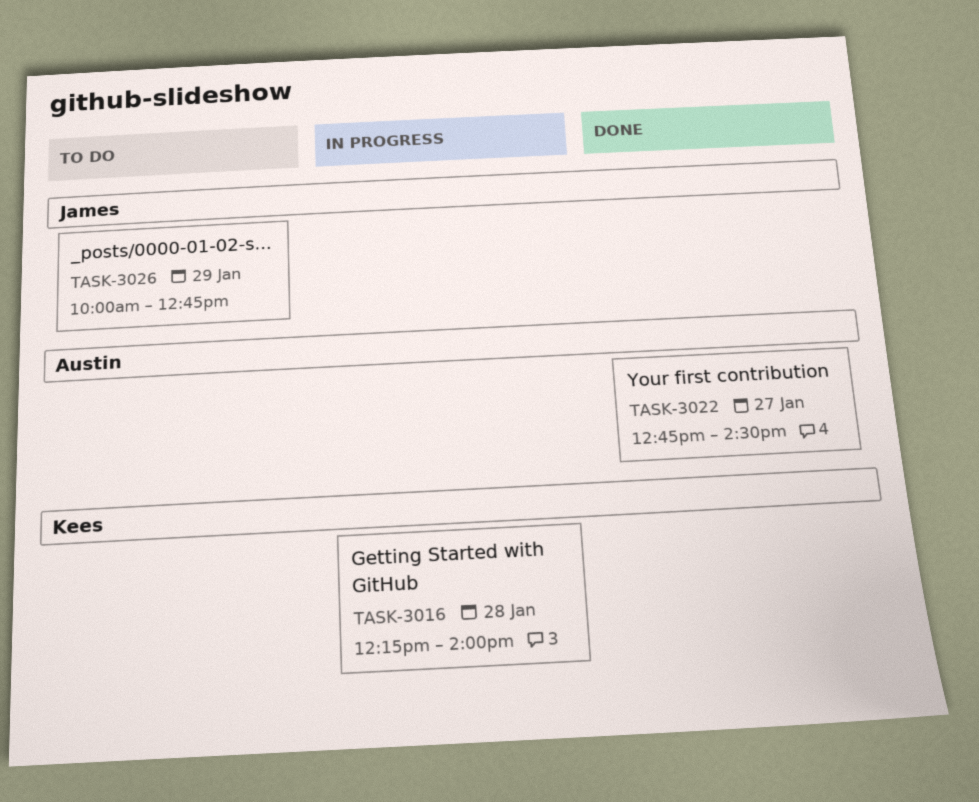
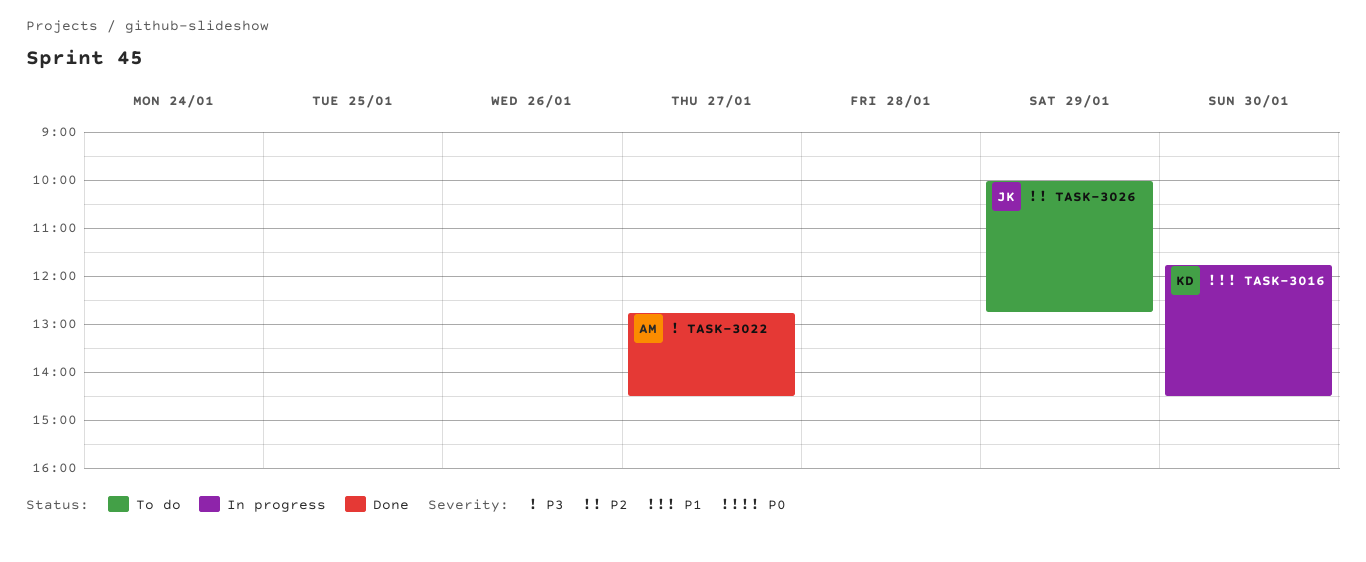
TASK-3016, day: Jan 28 -> Jan 30
TASK-3016, begins: 12:15 -> 11:45
TASK-3016, ends: 14:00 -> 14:30

